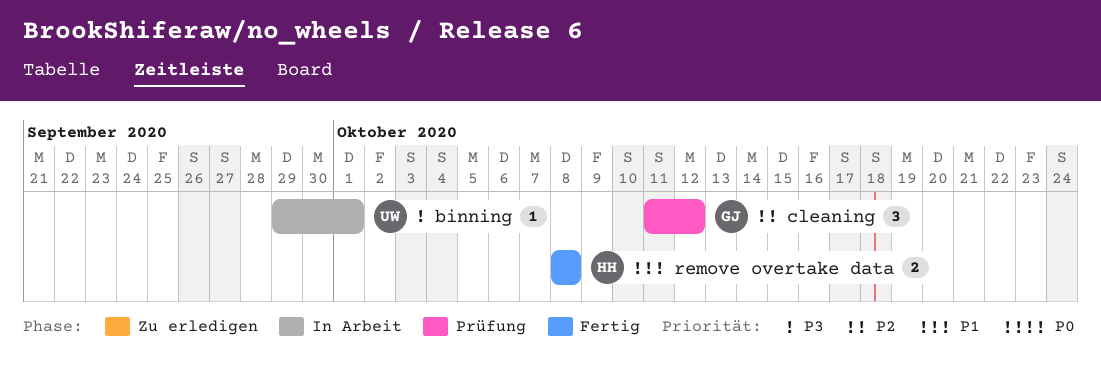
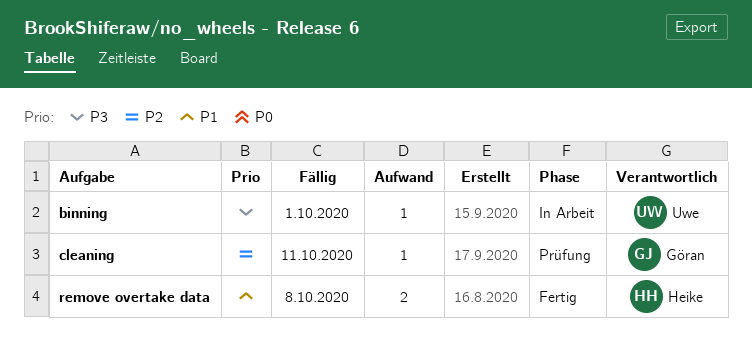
cleaning, estimate: 3 -> 1
cleaning, due: Oct 12 -> Oct 11

